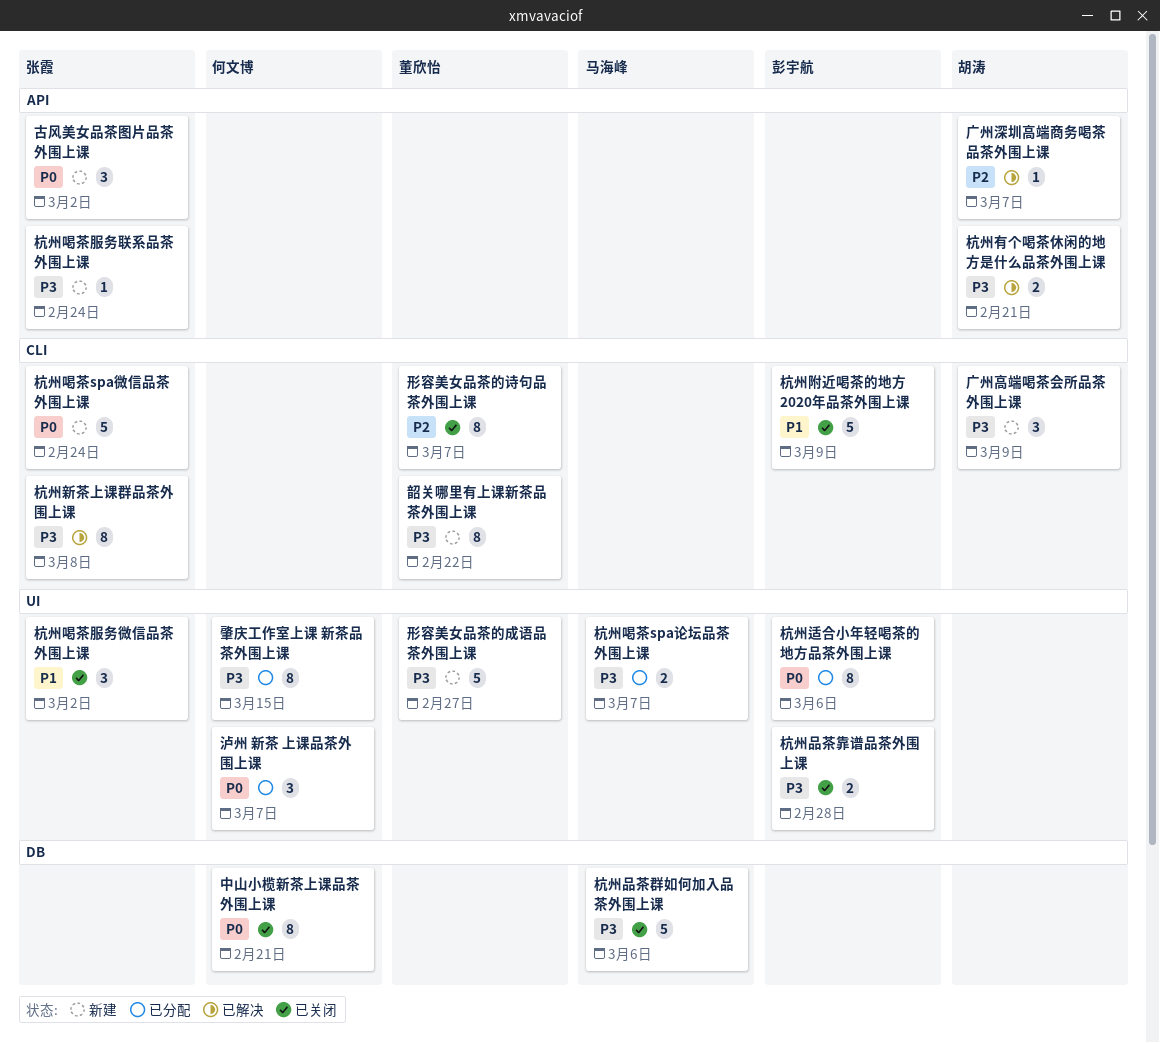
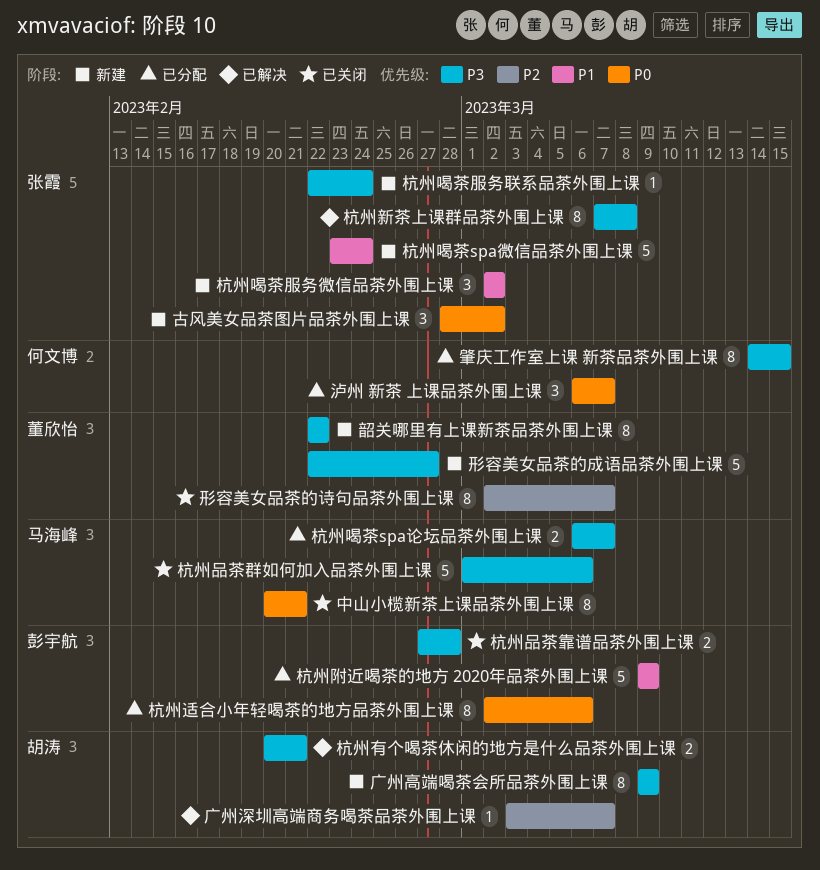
中山小榄新茶上课品茶外围上课, owner: 何文博 -> 马海峰
广州高端喝茶会所品茶外围上课, estimate: 3 -> 8
杭州喝茶spa微信品茶外围上课, priority: P0 -> P1
杭州喝茶服务微信品茶外围上课, status: 已关闭 -> 新建
杭州附近喝茶的地方 2020年品茶外围上课, status: 已关闭 -> 已分配

